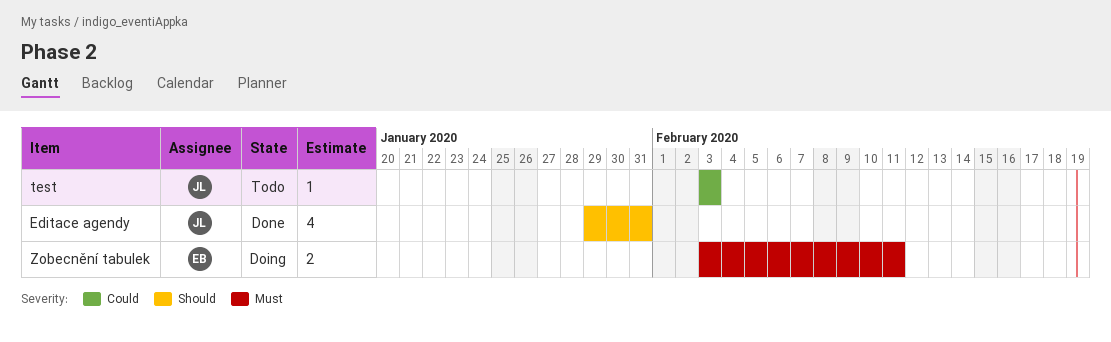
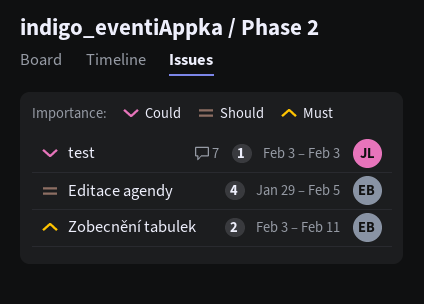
Editace agendy, owner: JL -> EB
Editace agendy, due: Jan 31 -> Feb 5

